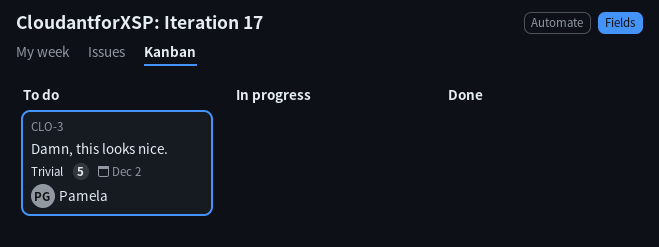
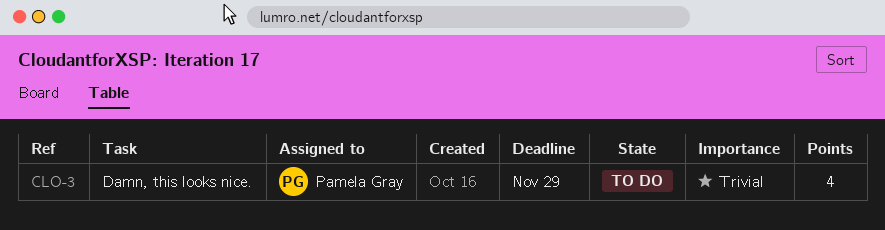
CLO-3, estimate: 5 -> 4
CLO-3, due: Dec 2 -> Nov 29

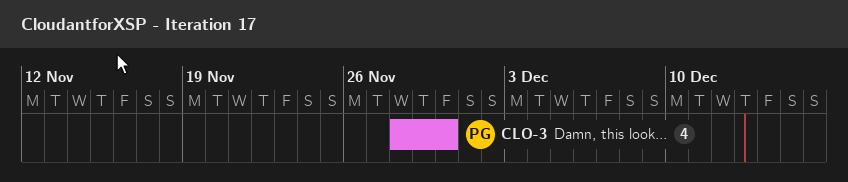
CLO-3, due: Nov 29 -> Nov 30

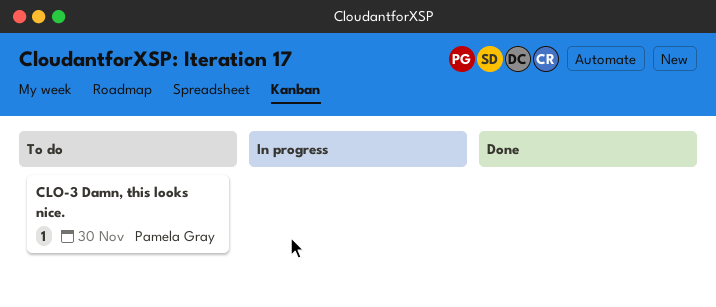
CLO-3, estimate: 4 -> 1

